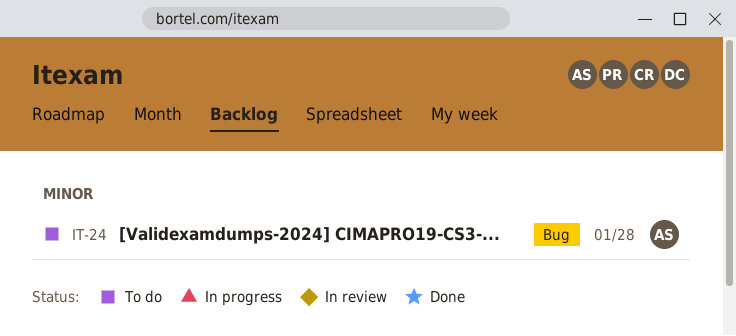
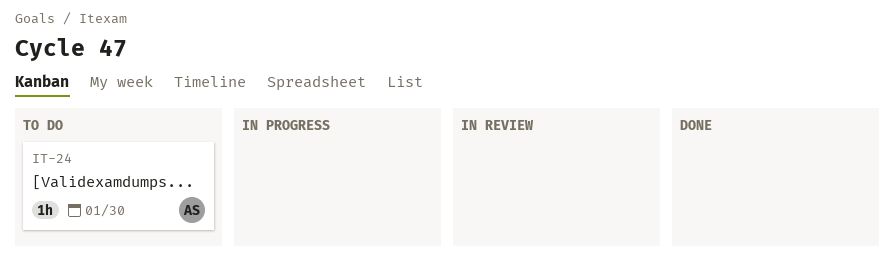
IT-24, due: Jan 28 -> Jan 30

